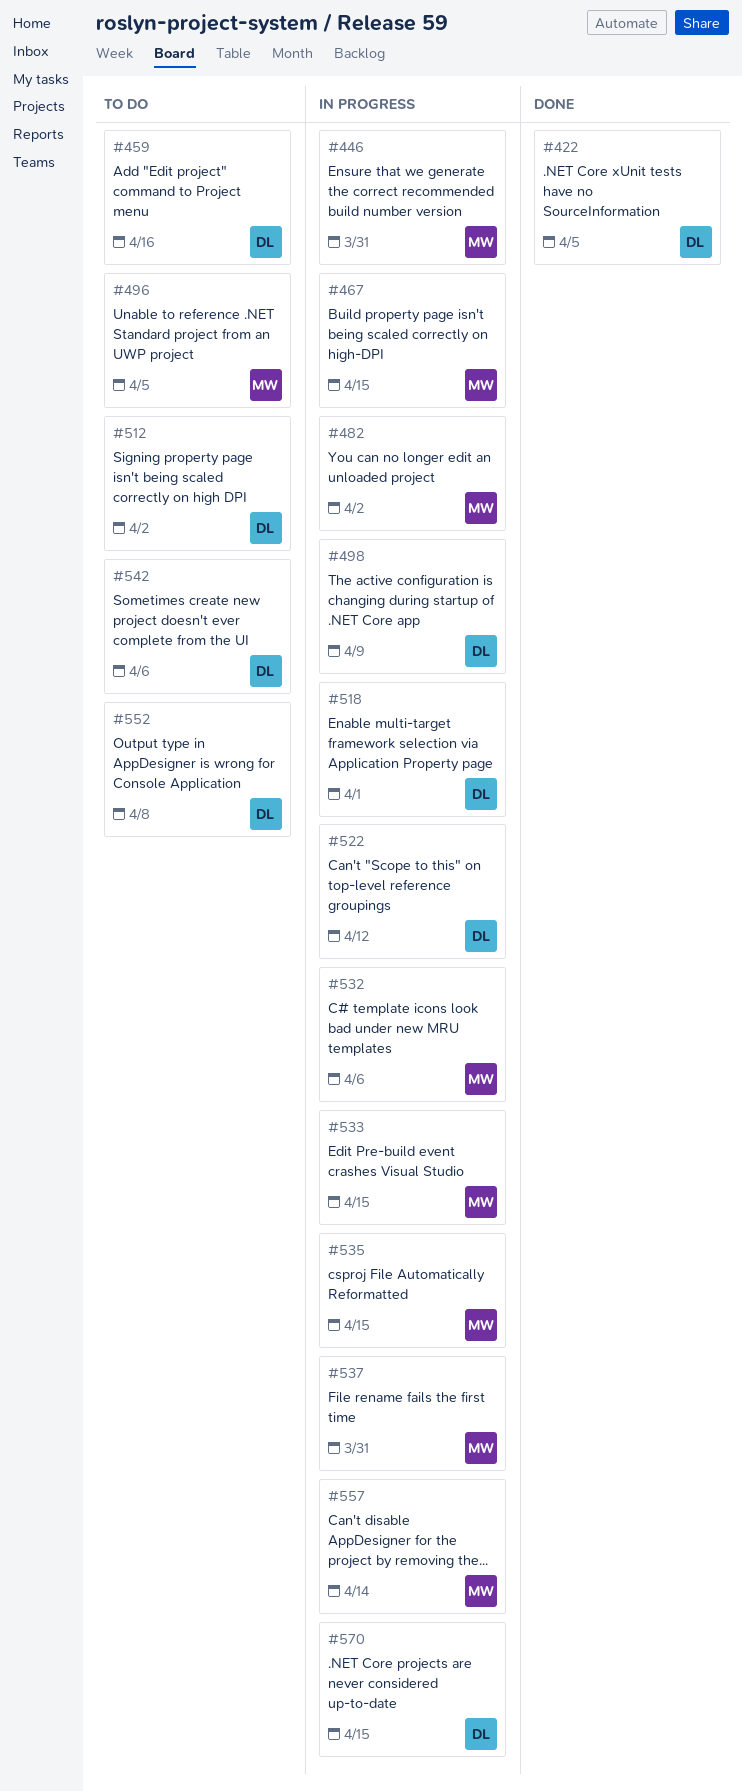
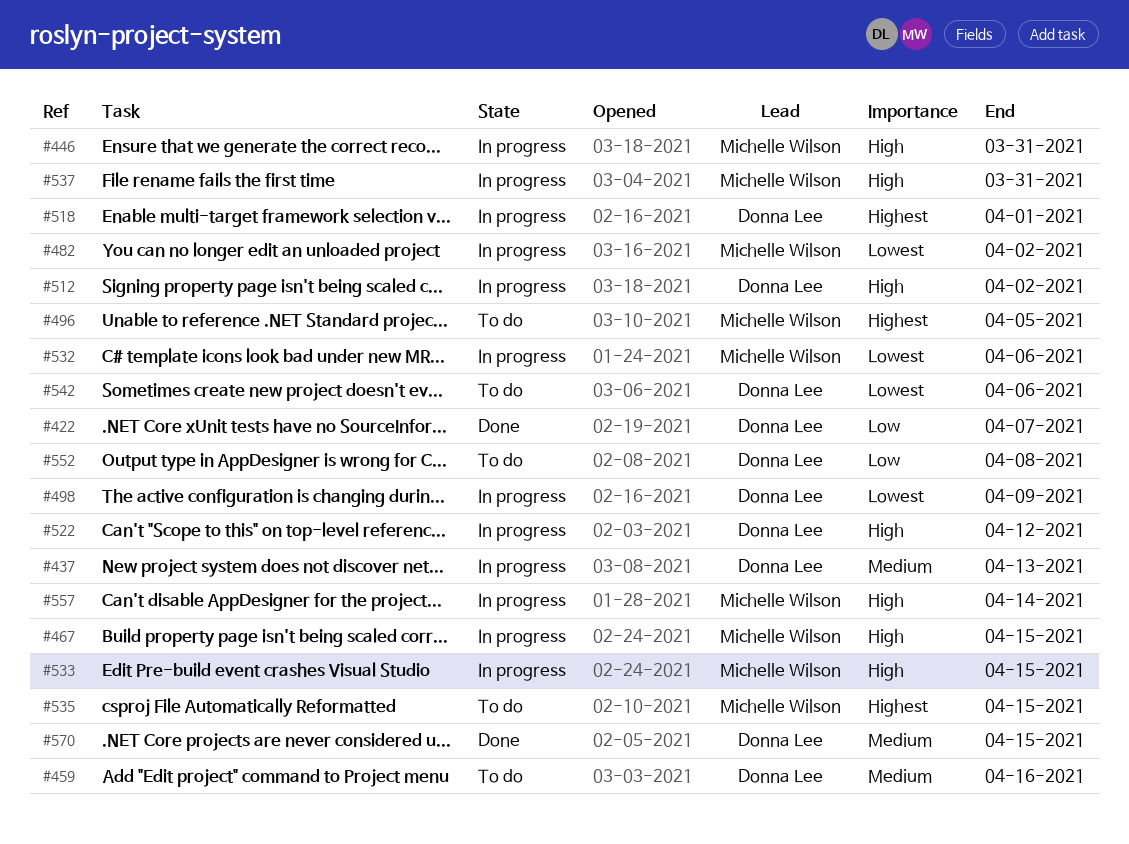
#422, due: Apr 5 -> Apr 7
#437: none -> present
#512, status: To do -> In progress
#535, status: In progress -> To do
#570, status: In progress -> Done

